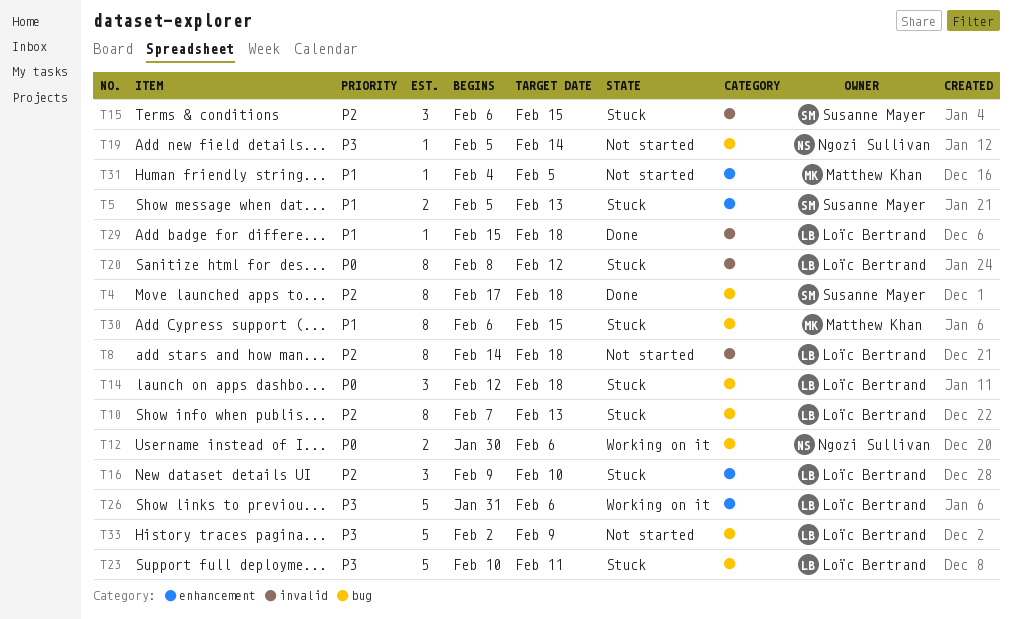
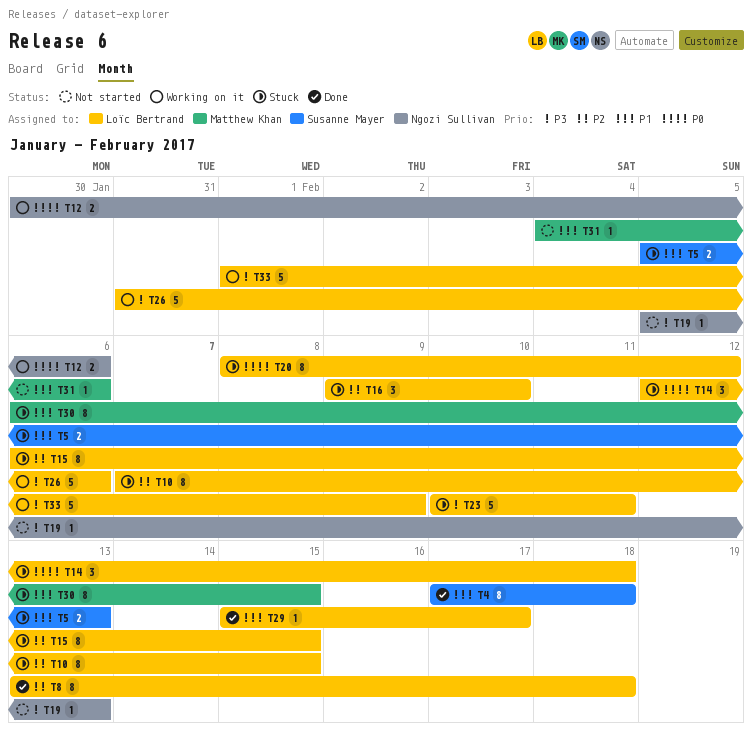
T4, priority: P2 -> P1
T8, status: Not started -> Done
T8, start: Feb 14 -> Feb 13
T10, due: Feb 13 -> Feb 15
T15, owner: Susanne Mayer -> Loïc Bertrand
T15, estimate: 3 -> 8
T19, due: Feb 14 -> Feb 13
T29, due: Feb 18 -> Feb 17
T31, due: Feb 5 -> Feb 6
T33, status: Not started -> Working on it
T33, start: Feb 2 -> Feb 1

